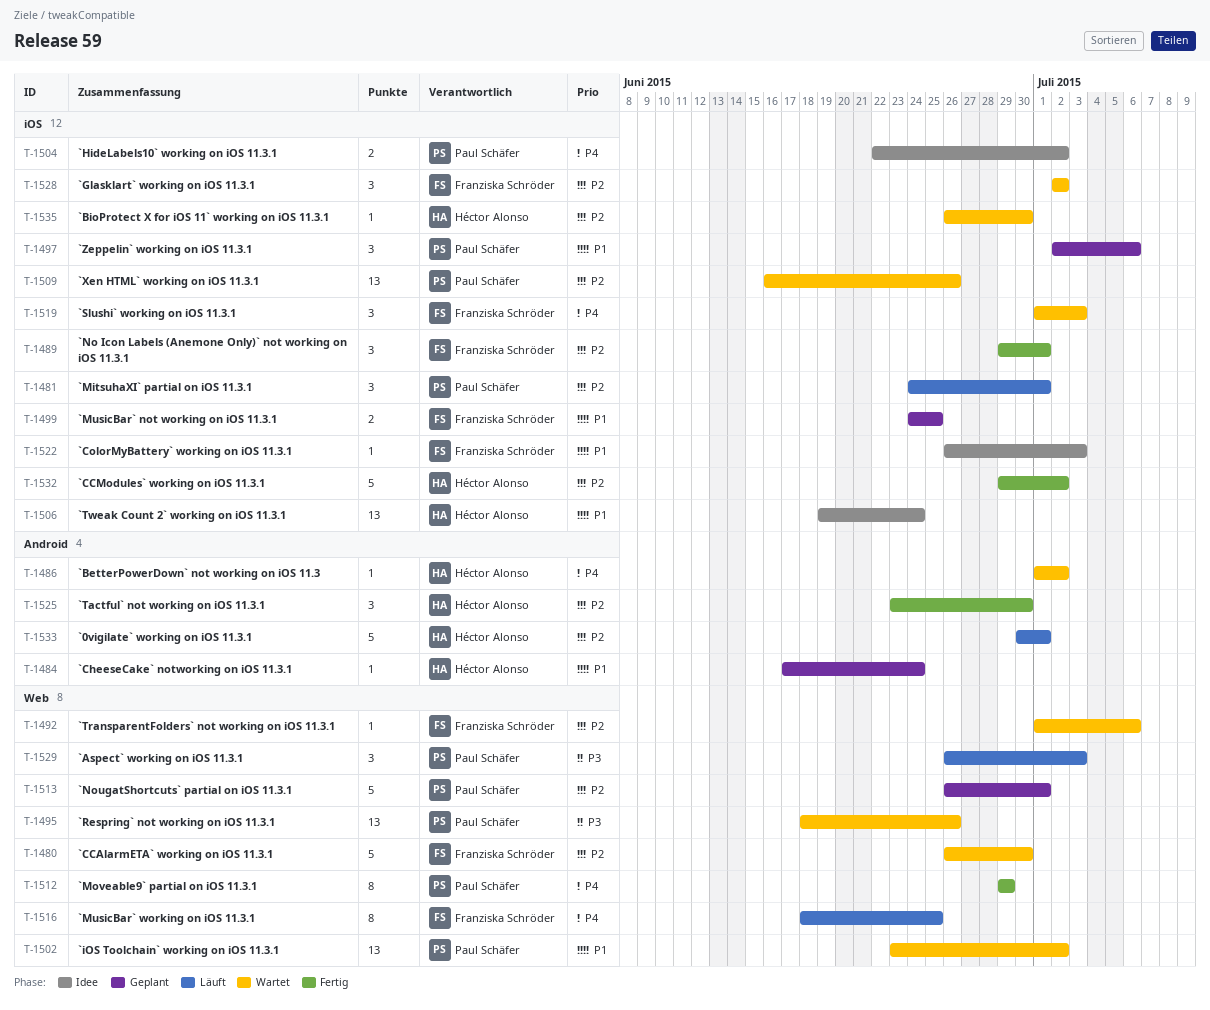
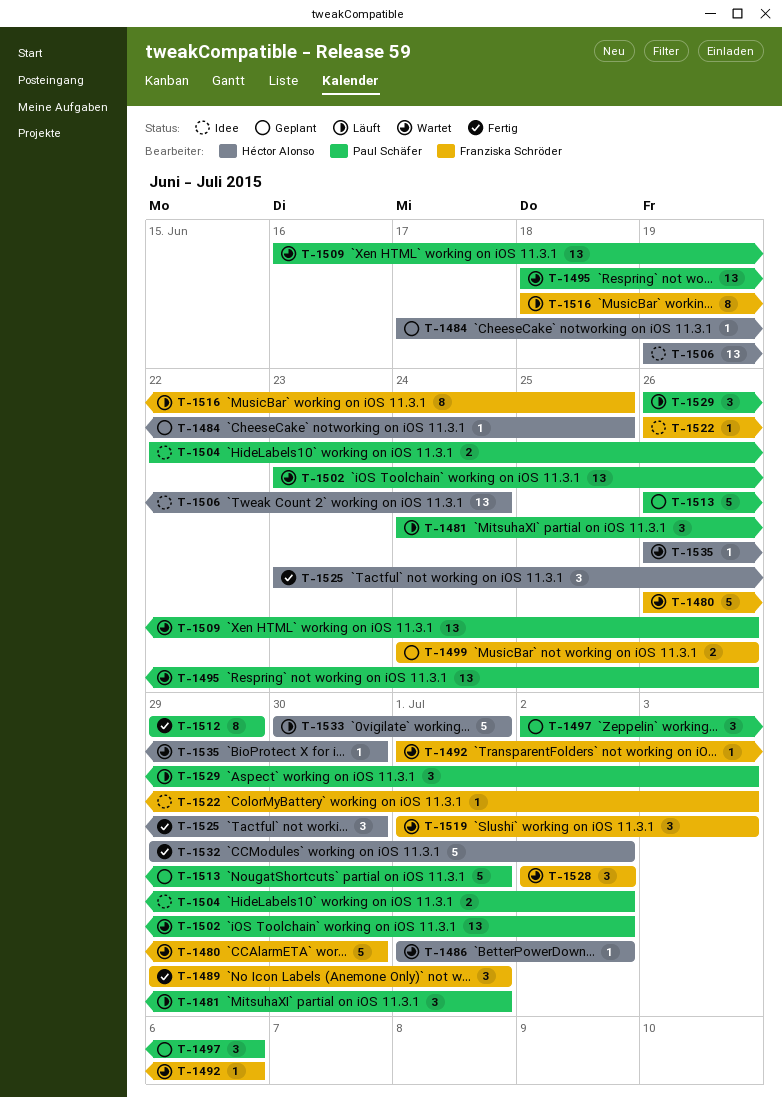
T-1484, due: Jun 24 -> Jun 25
T-1499, due: Jun 25 -> Jun 26

